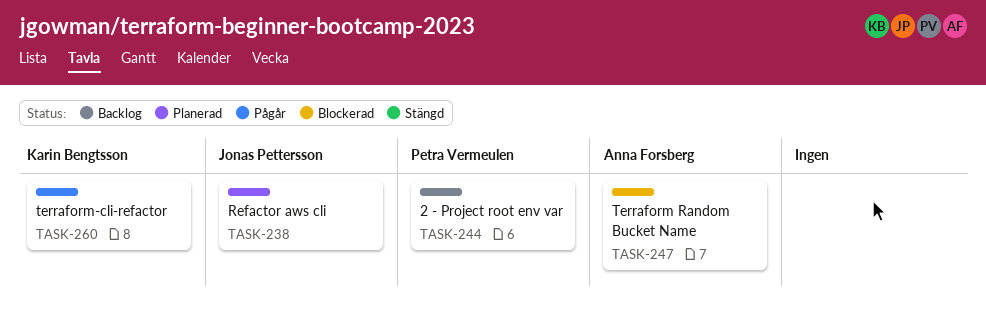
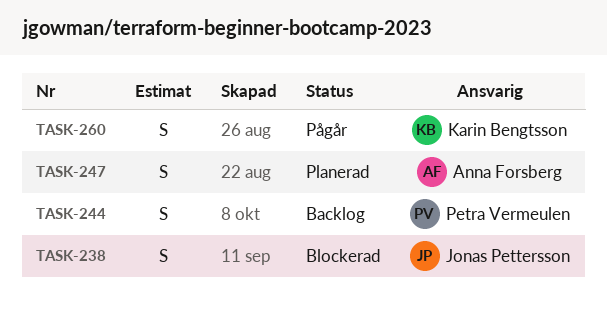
TASK-238, status: Planerad -> Blockerad
TASK-247, status: Blockerad -> Planerad

